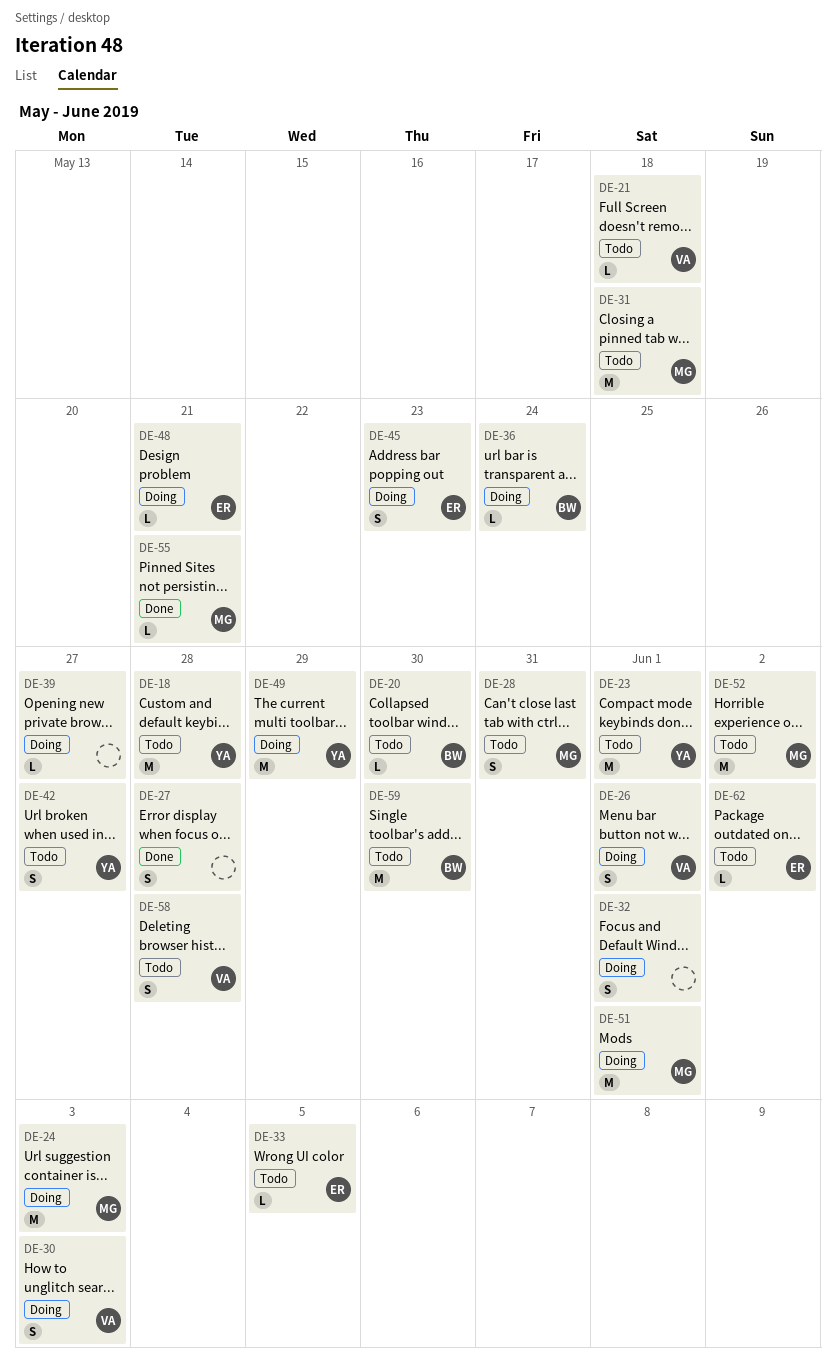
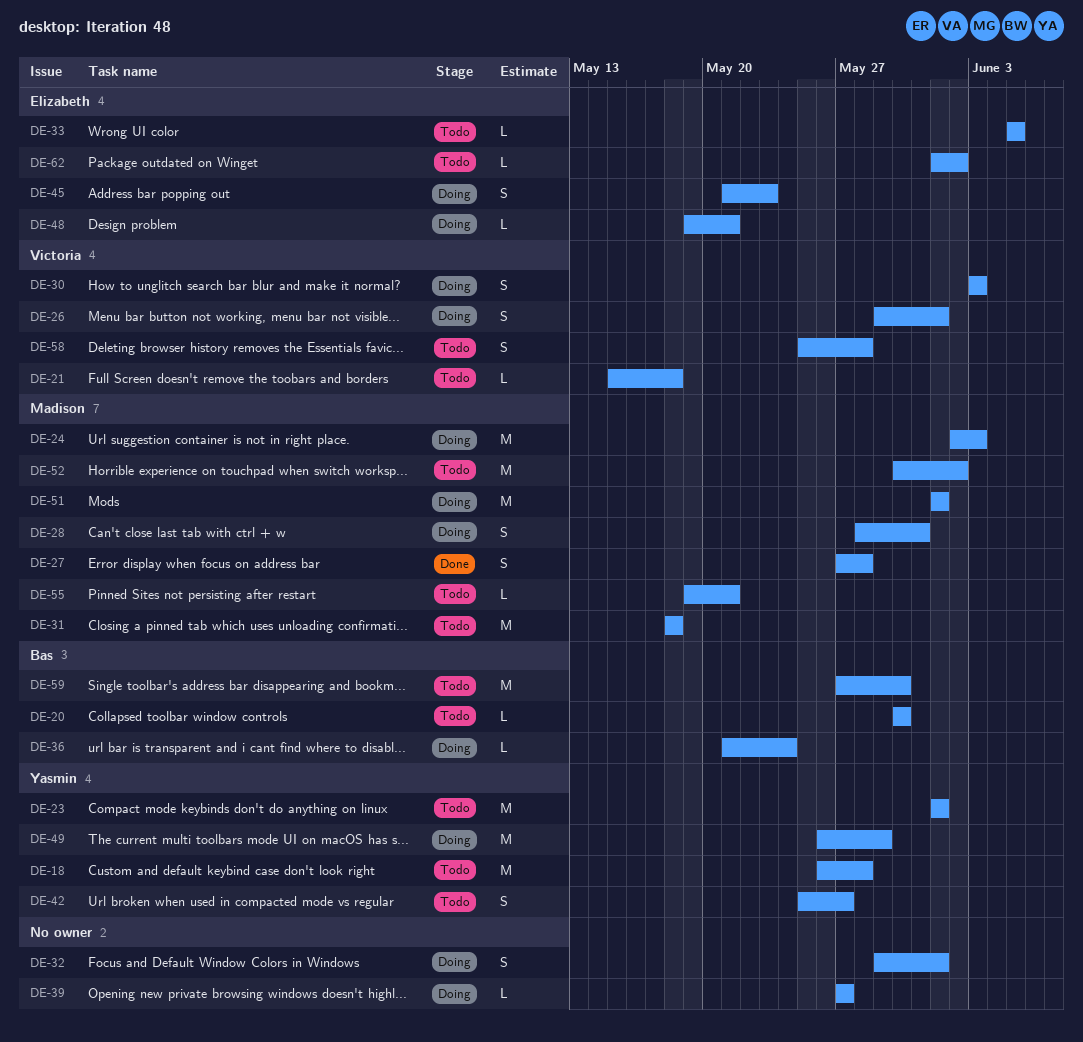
DE-27, owner: none -> Madison
DE-28, status: Todo -> Doing
DE-55, status: Done -> Todo

